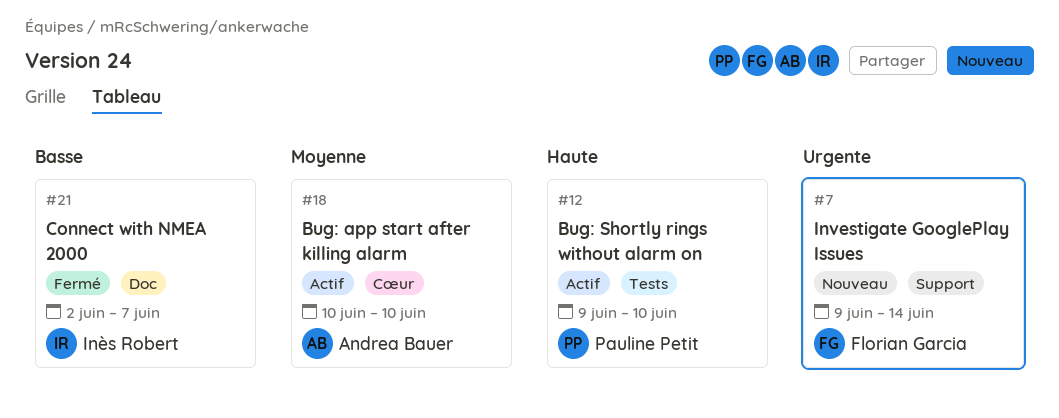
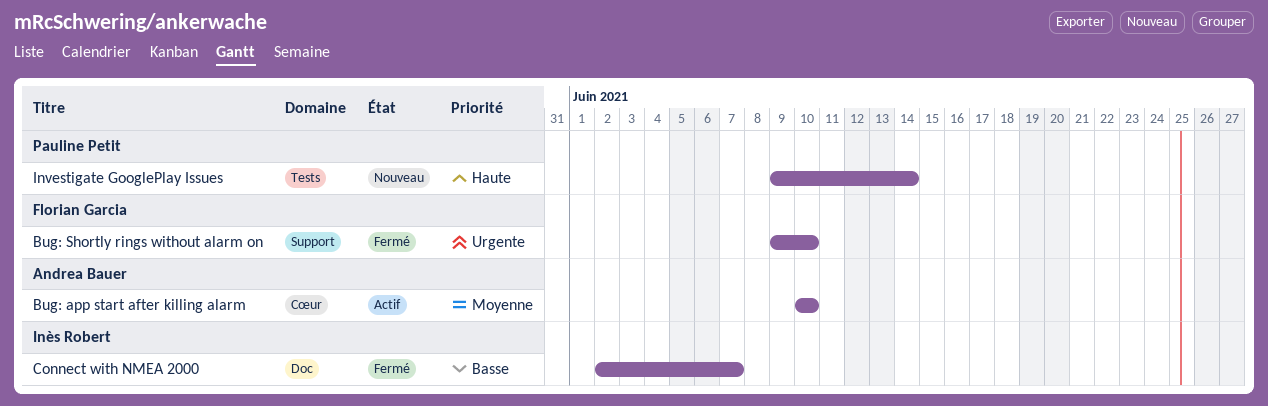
Bug: Shortly rings without alarm on, status: Actif -> Fermé
Bug: Shortly rings without alarm on, owner: Pauline Petit -> Florian Garcia
Bug: Shortly rings without alarm on, priority: Haute -> Urgente
Bug: Shortly rings without alarm on, label: Tests -> Support
Investigate GooglePlay Issues, owner: Florian Garcia -> Pauline Petit
Investigate GooglePlay Issues, priority: Urgente -> Haute
Investigate GooglePlay Issues, label: Support -> Tests

